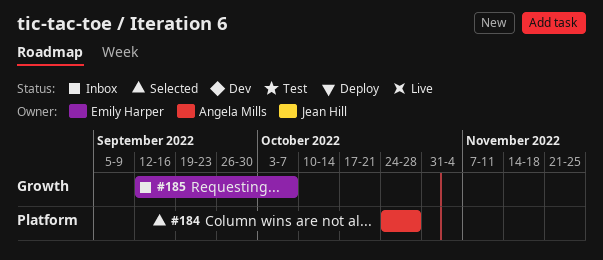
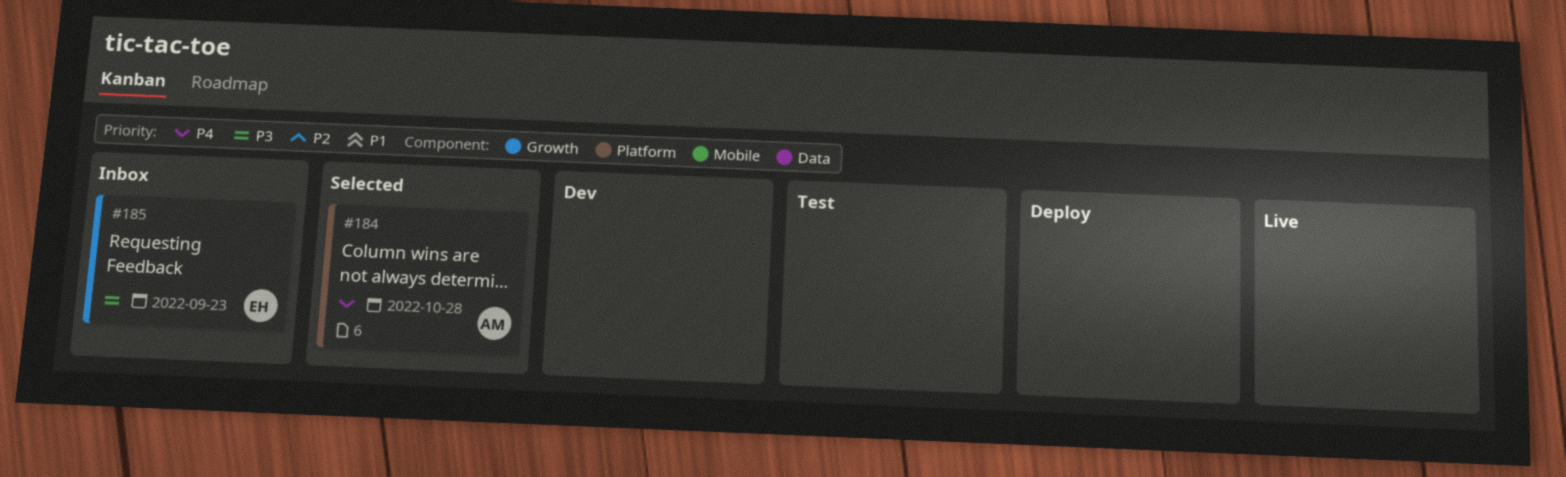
#185, due: Oct 7 -> Sep 23

